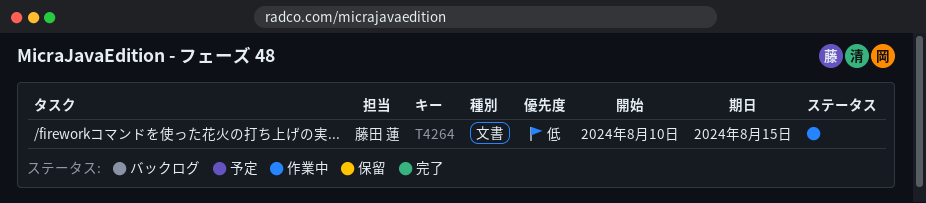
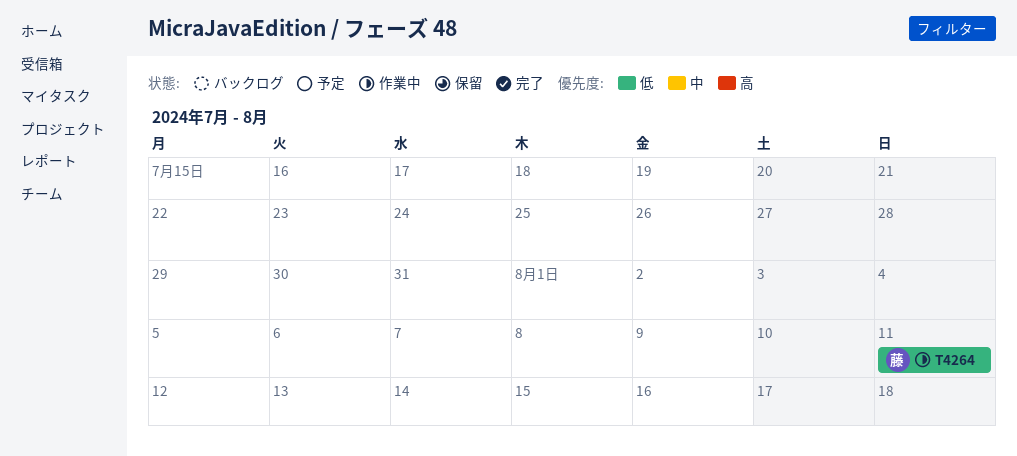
T4264, start: Aug 10 -> Aug 11
T4264, due: Aug 15 -> Aug 11

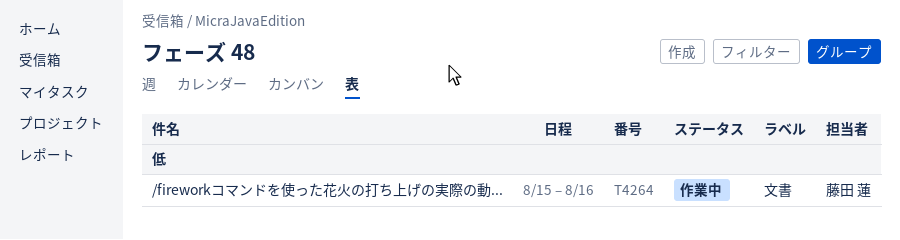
T4264, start: Aug 11 -> Aug 15
T4264, due: Aug 11 -> Aug 16

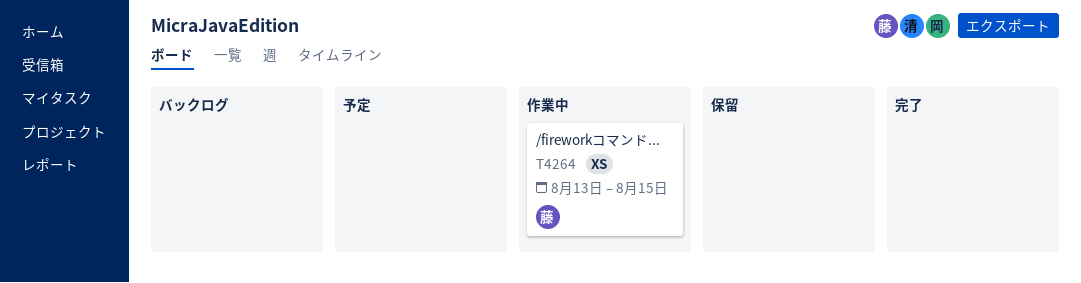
T4264, start: Aug 15 -> Aug 13
T4264, due: Aug 16 -> Aug 15

